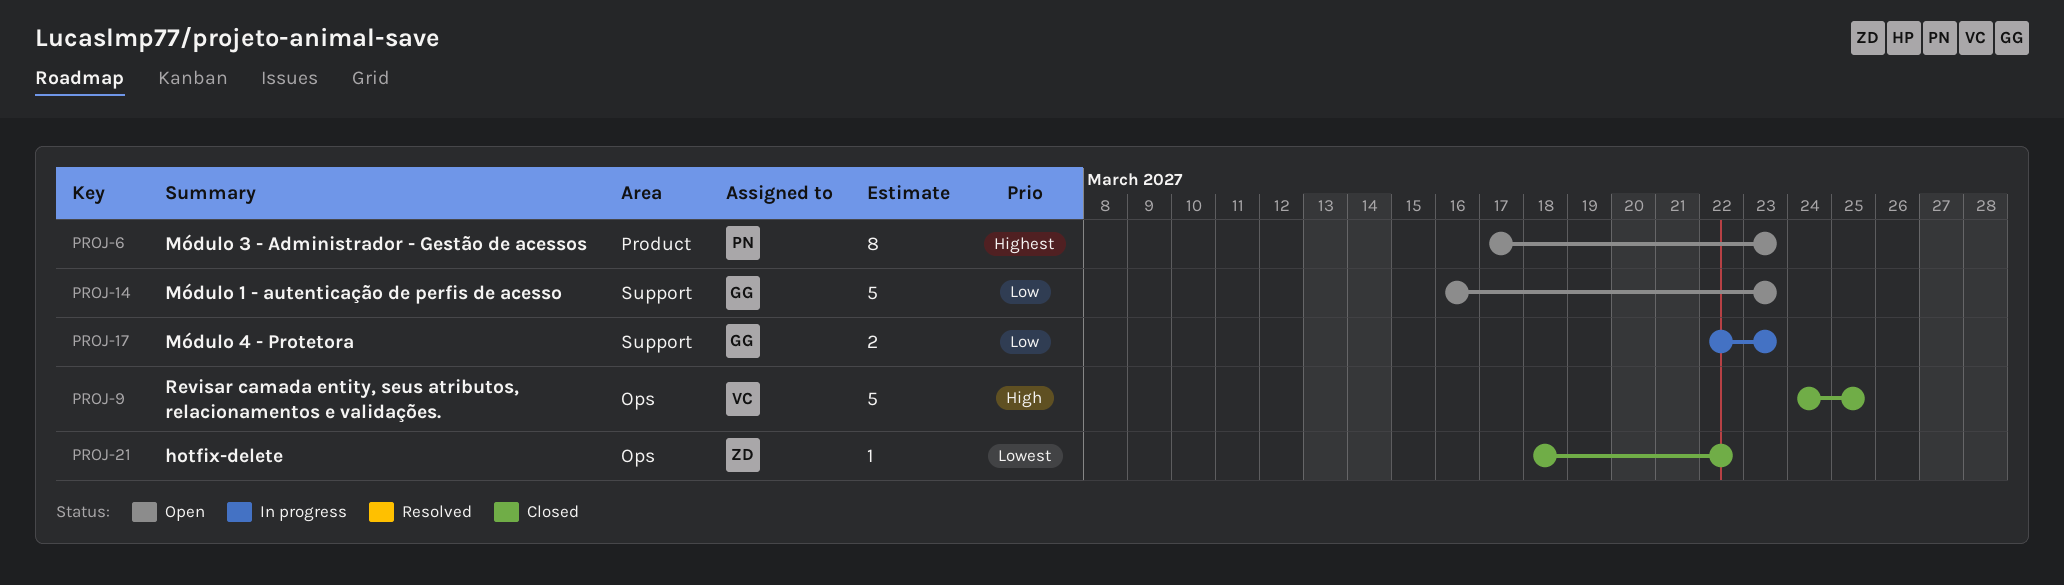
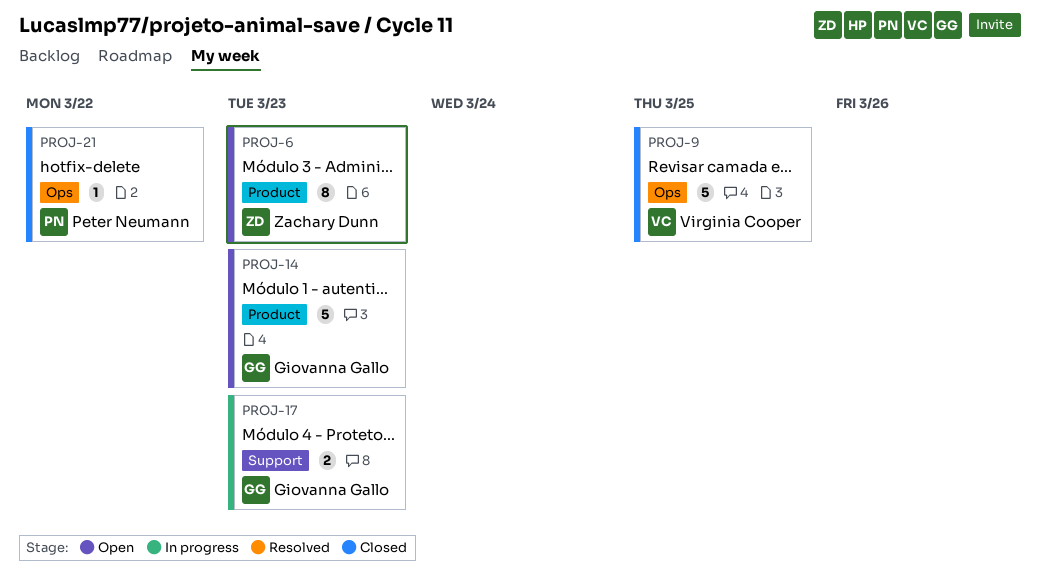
PROJ-6, owner: Peter Neumann -> Zachary Dunn
PROJ-14, label: Support -> Product
PROJ-21, owner: Zachary Dunn -> Peter Neumann

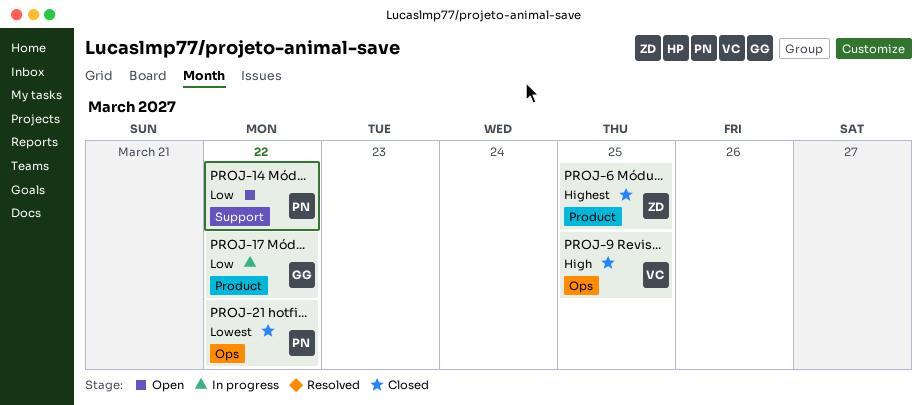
PROJ-6, status: Open -> Closed
PROJ-6, due: Mar 23 -> Mar 25
PROJ-14, owner: Giovanna Gallo -> Peter Neumann
PROJ-14, label: Product -> Support
PROJ-14, due: Mar 23 -> Mar 22
PROJ-17, label: Support -> Product
PROJ-17, due: Mar 23 -> Mar 22

